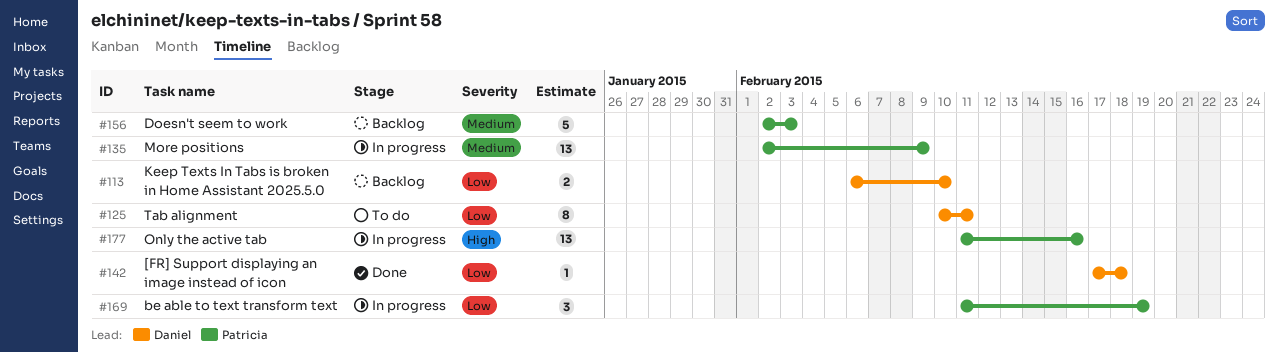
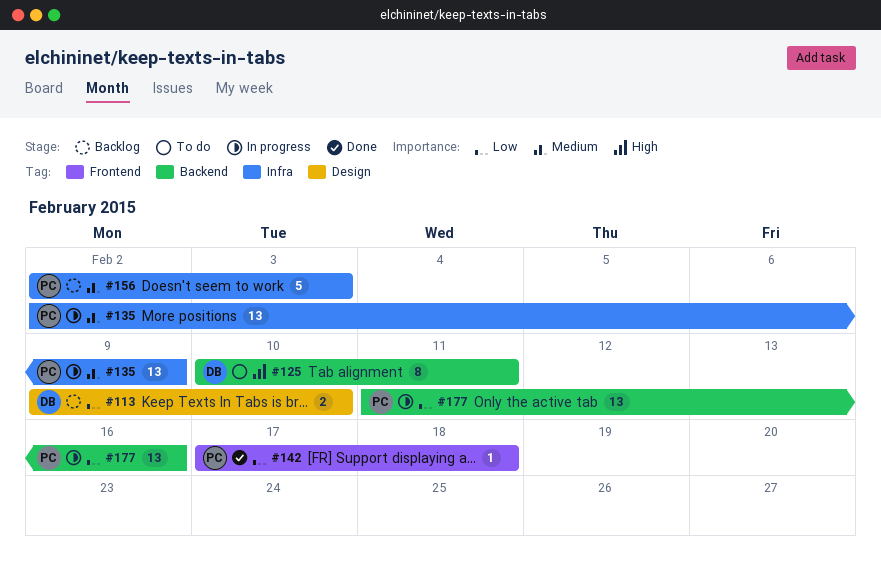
#113, start: Feb 6 -> Feb 9
#125, priority: Low -> High
#142, owner: Daniel -> Patricia
#169: present -> none
#177, priority: High -> Low

